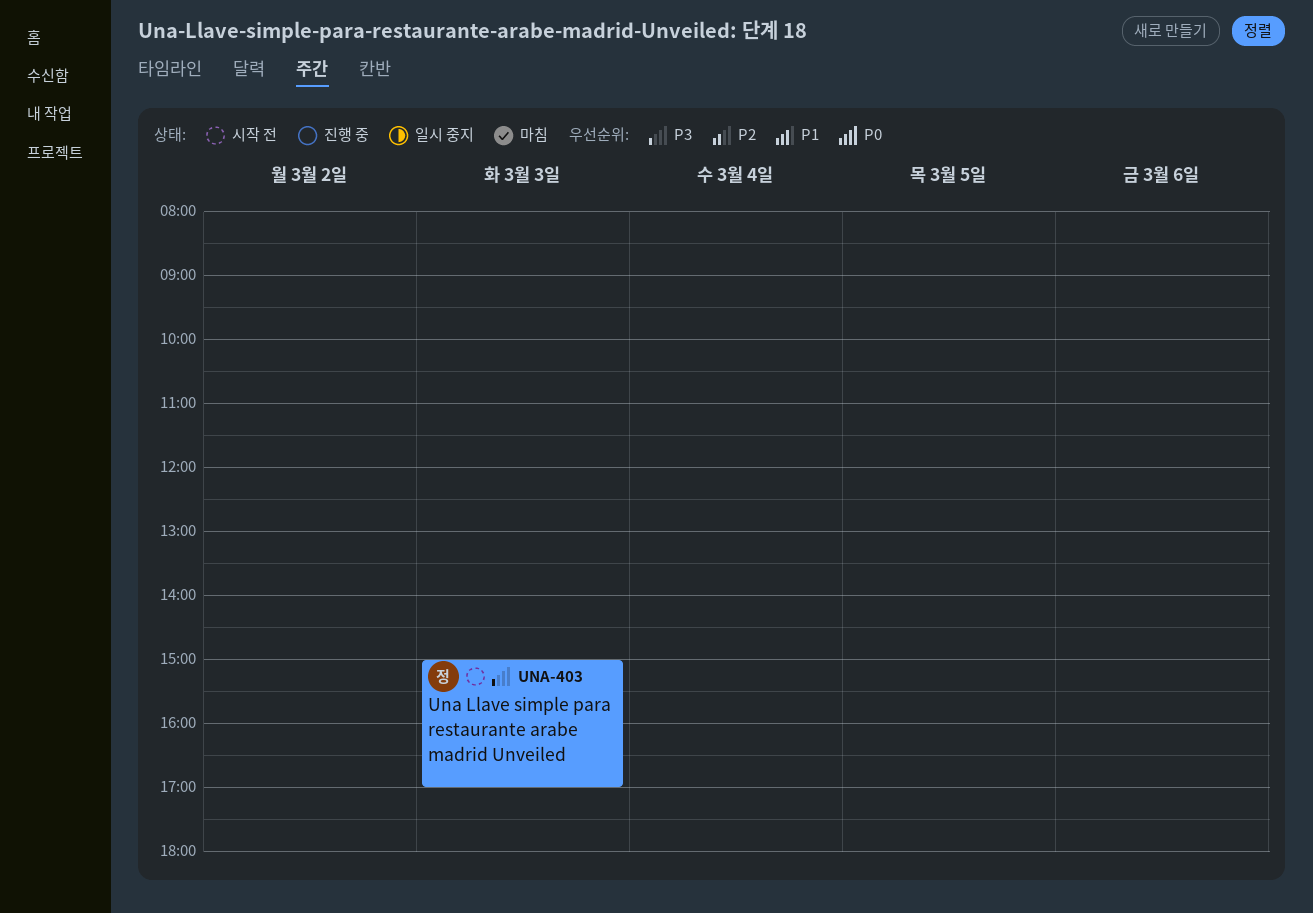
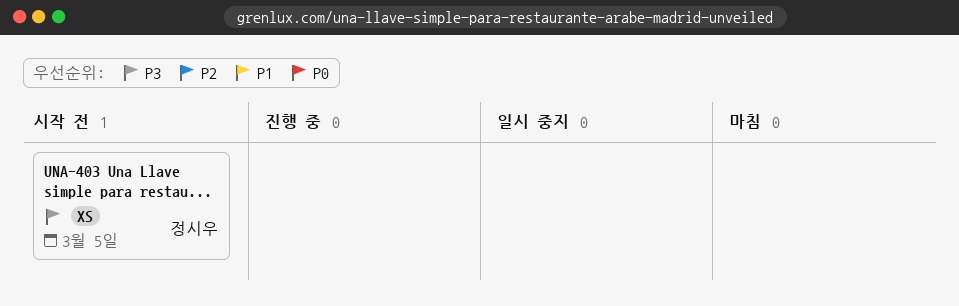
UNA-403, day: Mar 3 -> Mar 5

